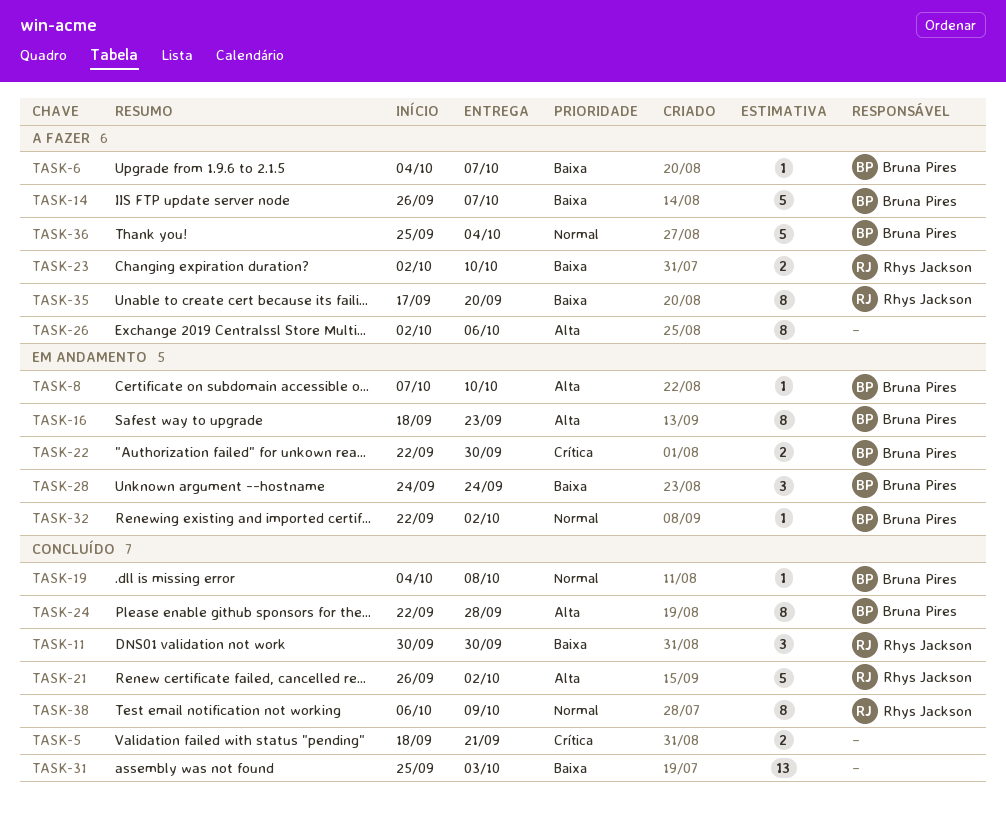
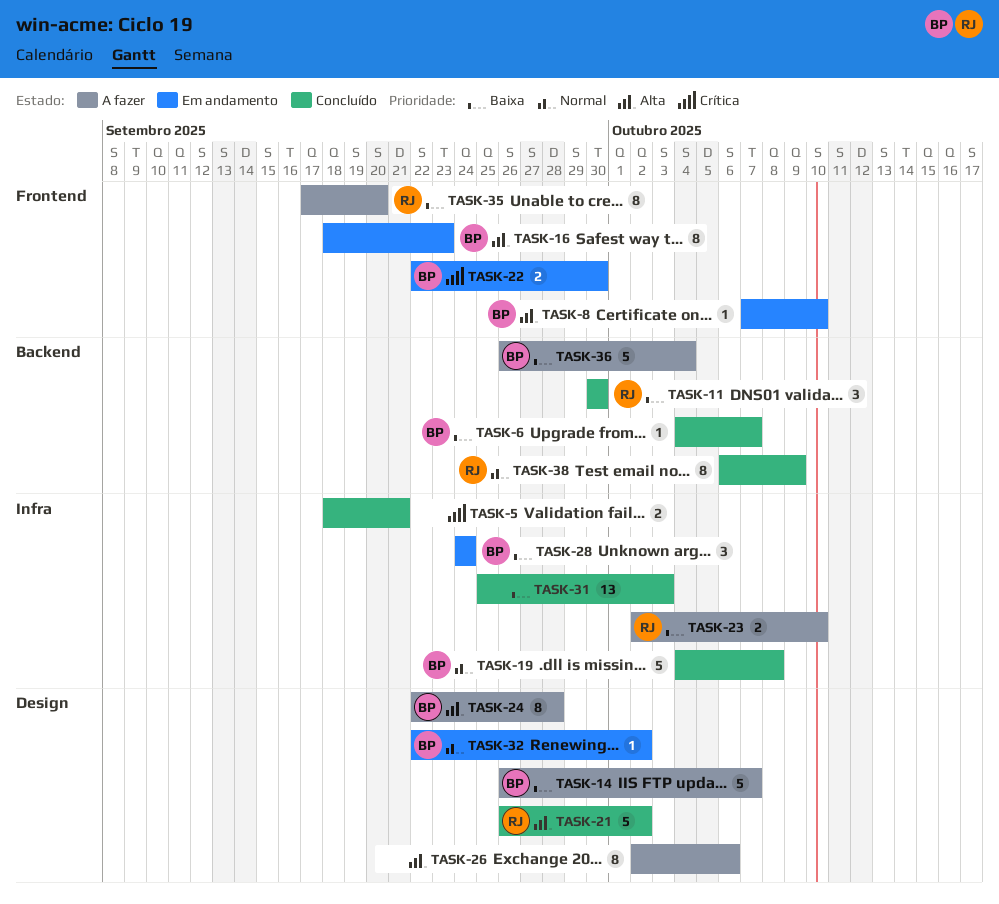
TASK-6, status: A fazer -> Concluído
TASK-19, estimate: 1 -> 5
TASK-24, status: Concluído -> A fazer
TASK-36, priority: Normal -> Baixa
TASK-36, start: Sep 25 -> Sep 26

